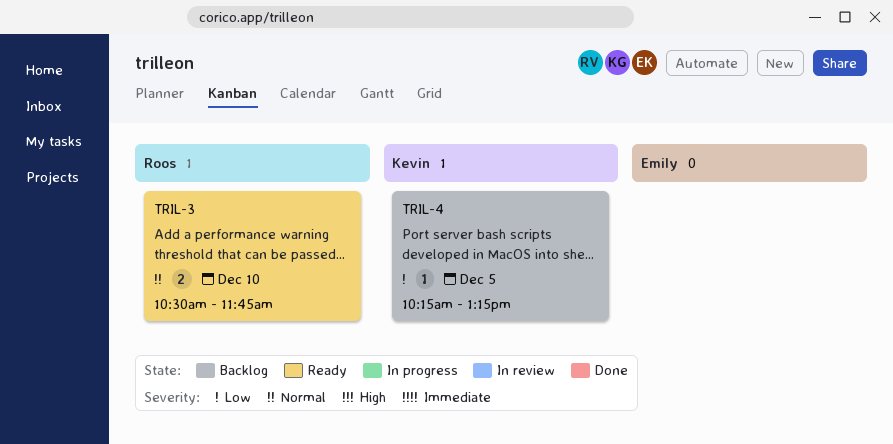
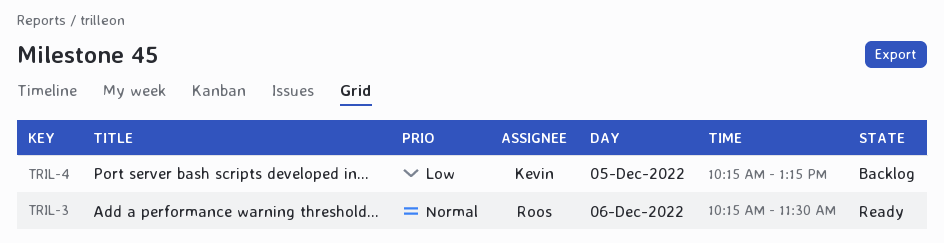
TRIL-3, day: Dec 10 -> Dec 6
TRIL-3, begins: 10:30 -> 10:15
TRIL-3, ends: 11:45 -> 11:30

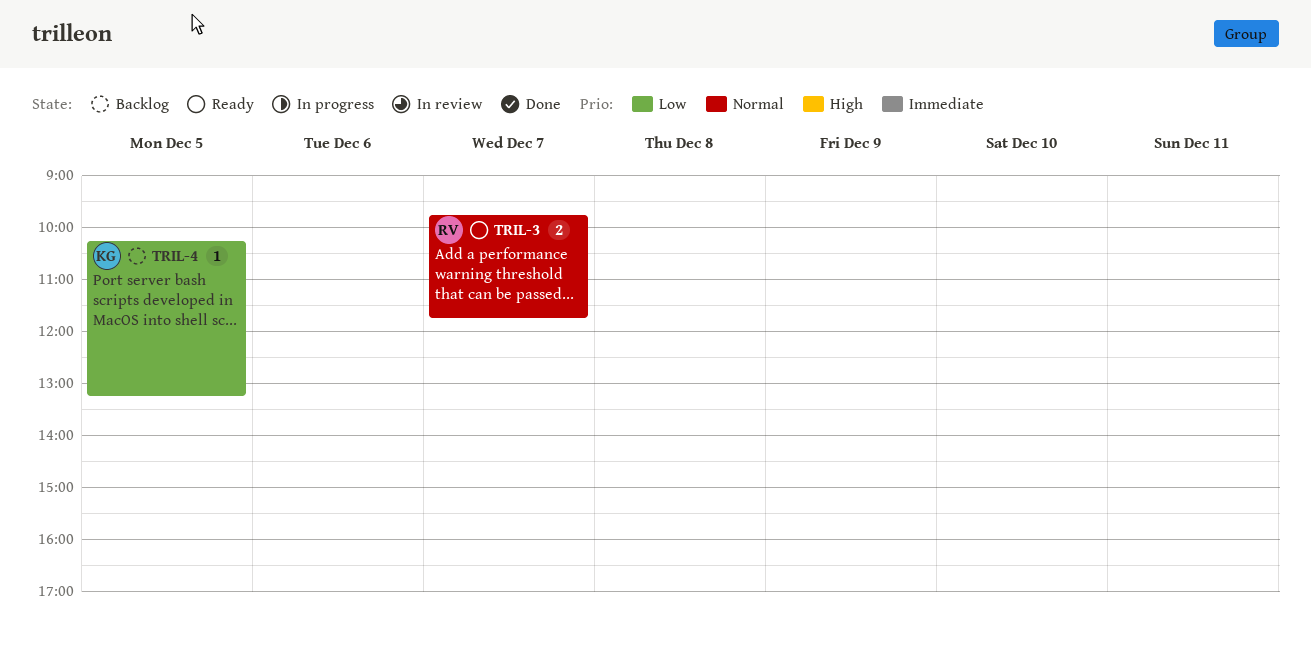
TRIL-3, day: Dec 6 -> Dec 7
TRIL-3, begins: 10:15 -> 09:45
TRIL-3, ends: 11:30 -> 11:45

